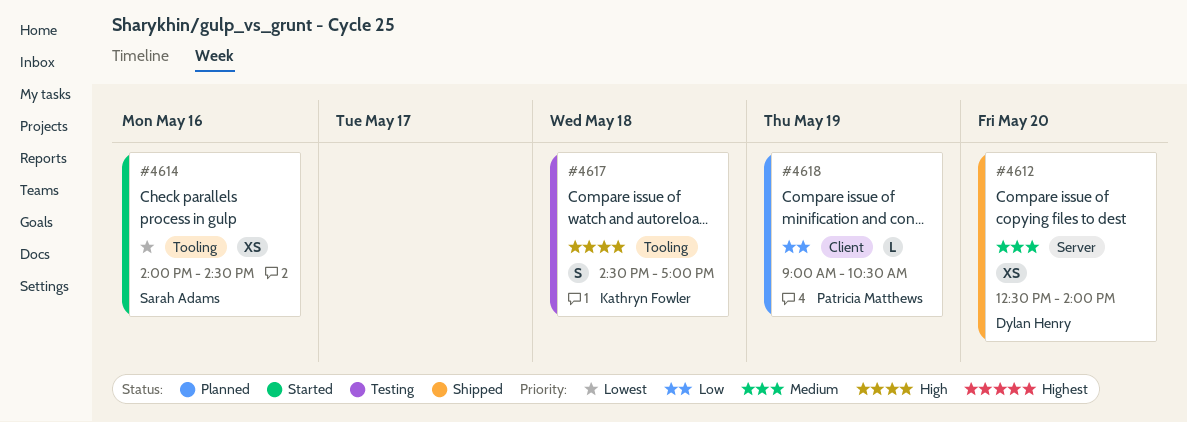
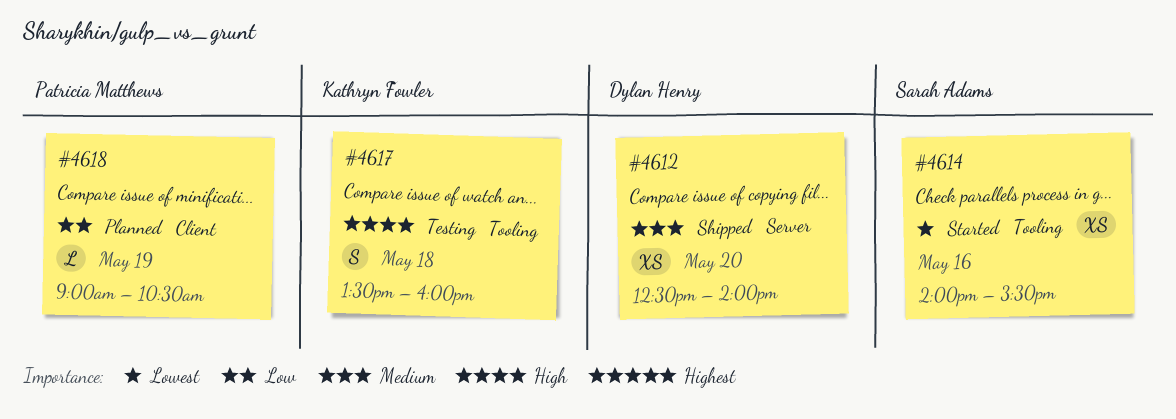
#4614, ends: 14:30 -> 15:30
#4617, begins: 14:30 -> 13:30
#4617, ends: 17:00 -> 16:00

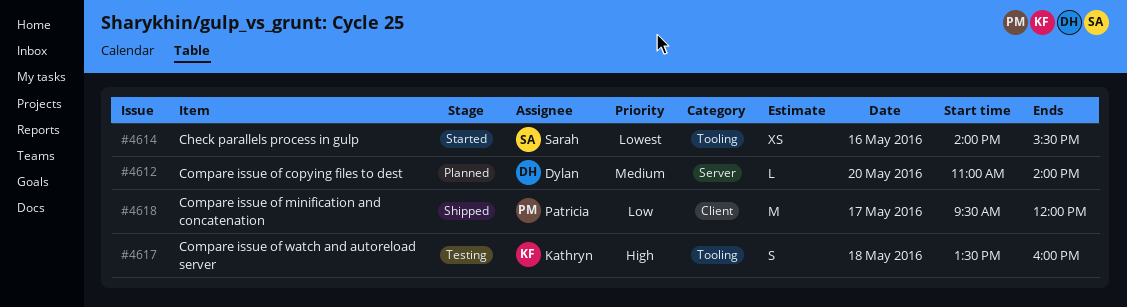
#4612, status: Shipped -> Planned
#4612, estimate: XS -> L
#4612, begins: 12:30 -> 11:00
#4618, status: Planned -> Shipped
#4618, estimate: L -> M
#4618, day: May 19 -> May 17
#4618, begins: 09:00 -> 09:30
#4618, ends: 10:30 -> 12:00

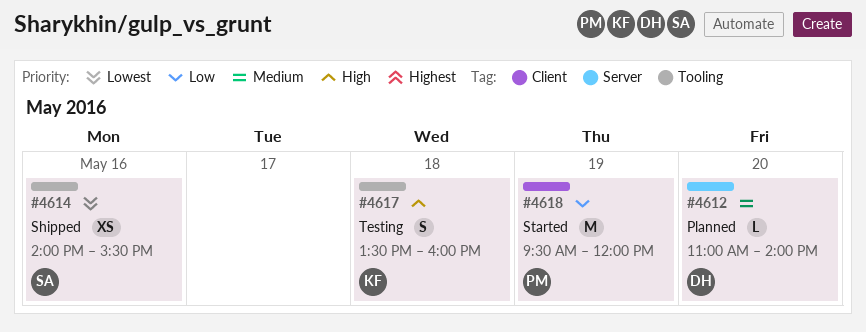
#4614, status: Started -> Shipped
#4618, status: Shipped -> Started
#4618, day: May 17 -> May 19

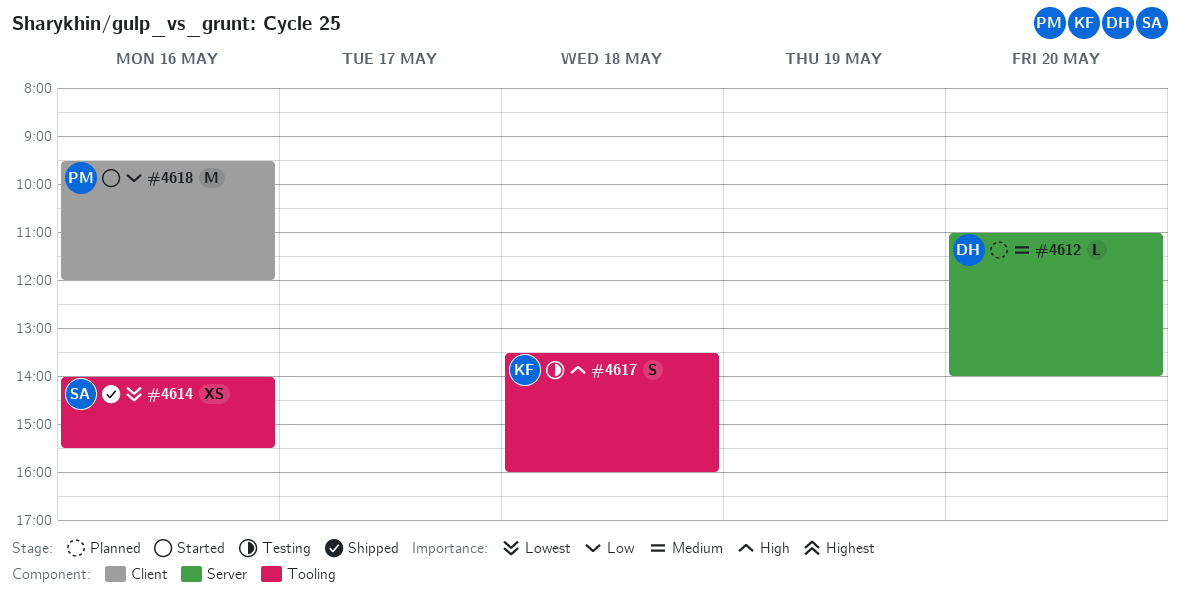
#4618, day: May 19 -> May 16

